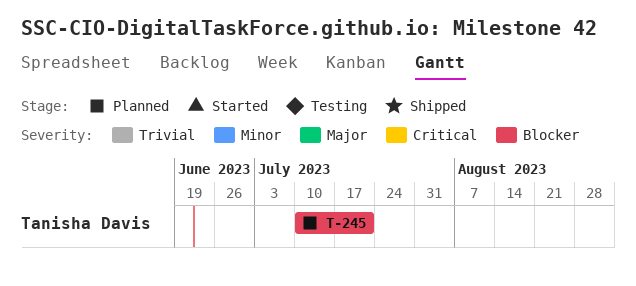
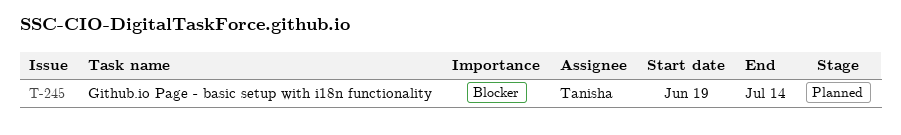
T-245, start: Jul 10 -> Jun 19
T-245, due: Jul 21 -> Jul 14

